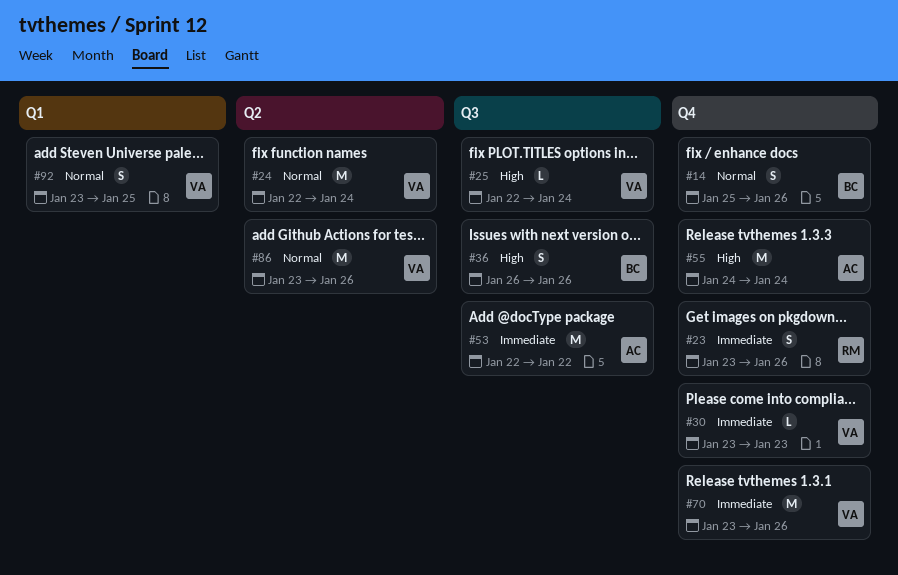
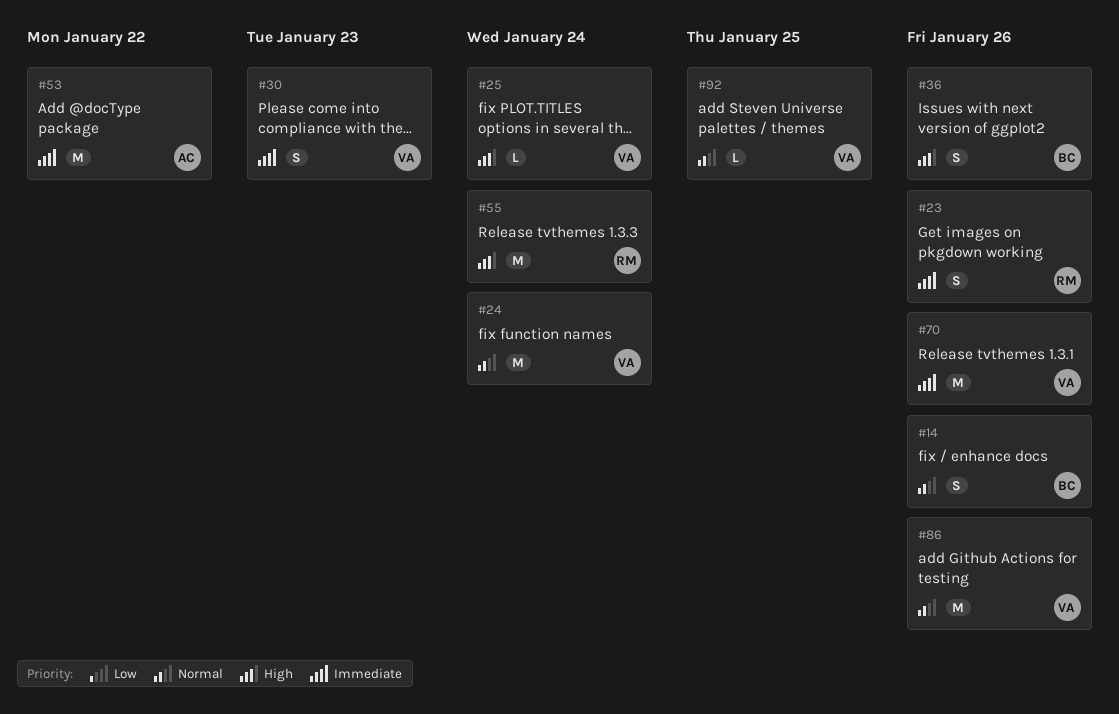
#30, estimate: L -> S
#55, owner: AC -> RM
#92, estimate: S -> L

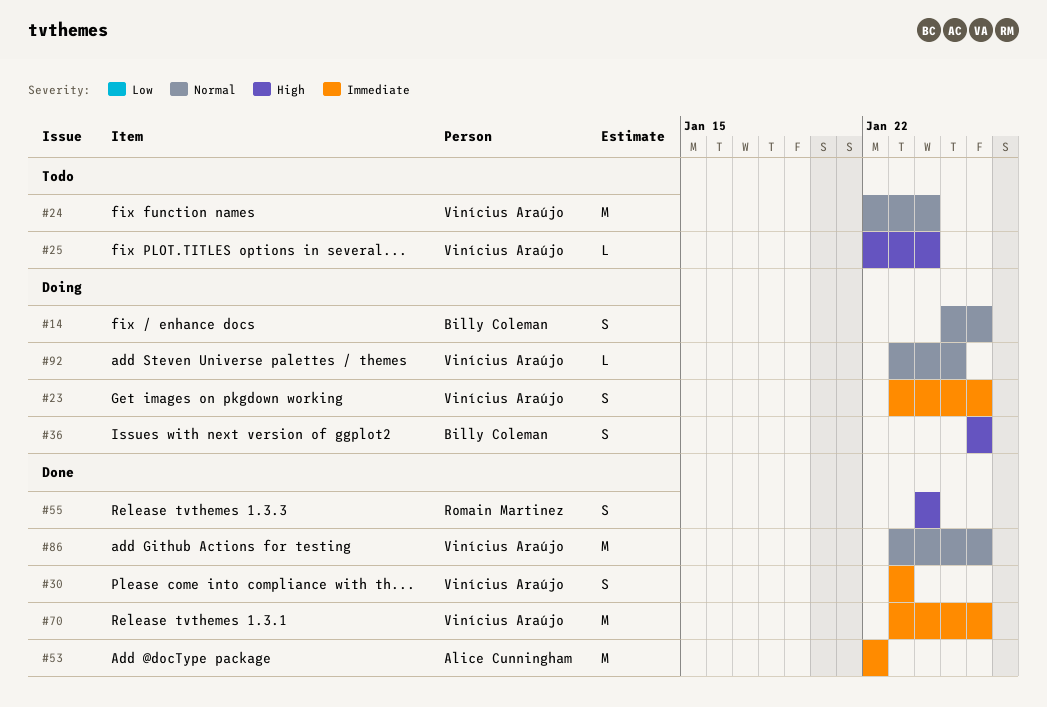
#23, owner: Romain Martinez -> Vinícius Araújo
#55, estimate: M -> S

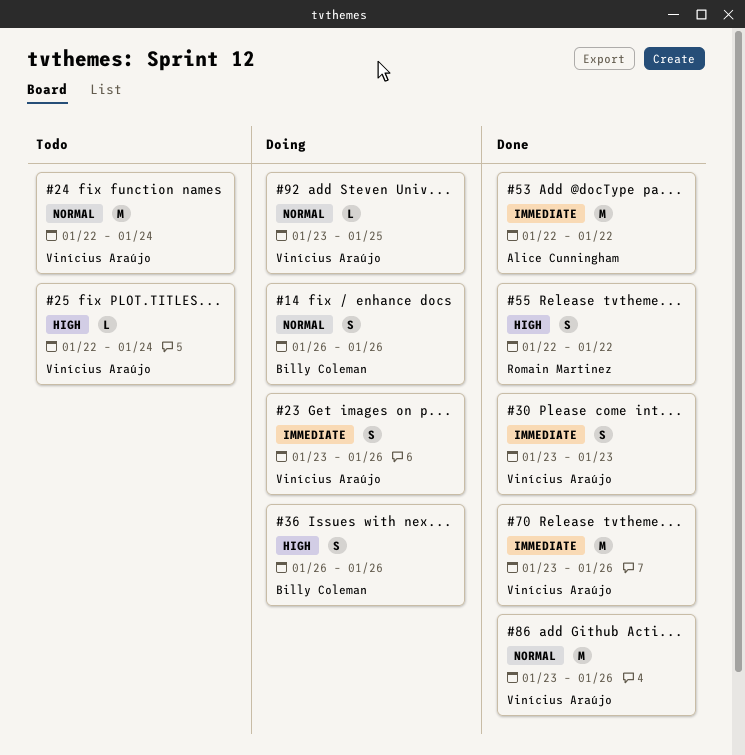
#14, start: Jan 25 -> Jan 26
#55, start: Jan 24 -> Jan 22
#55, due: Jan 24 -> Jan 22

